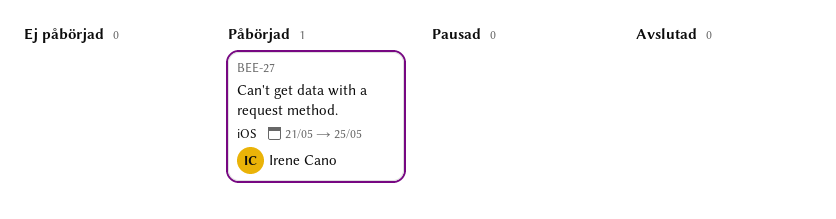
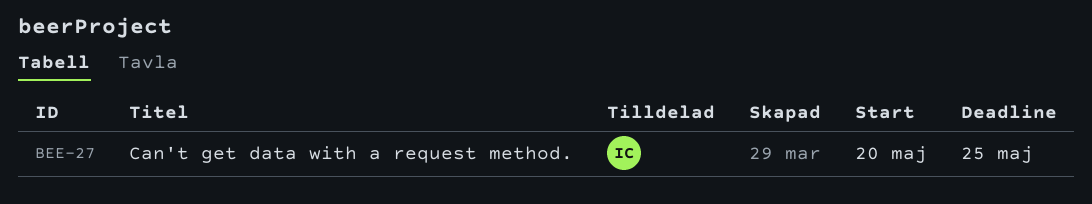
BEE-27, start: May 21 -> May 20

